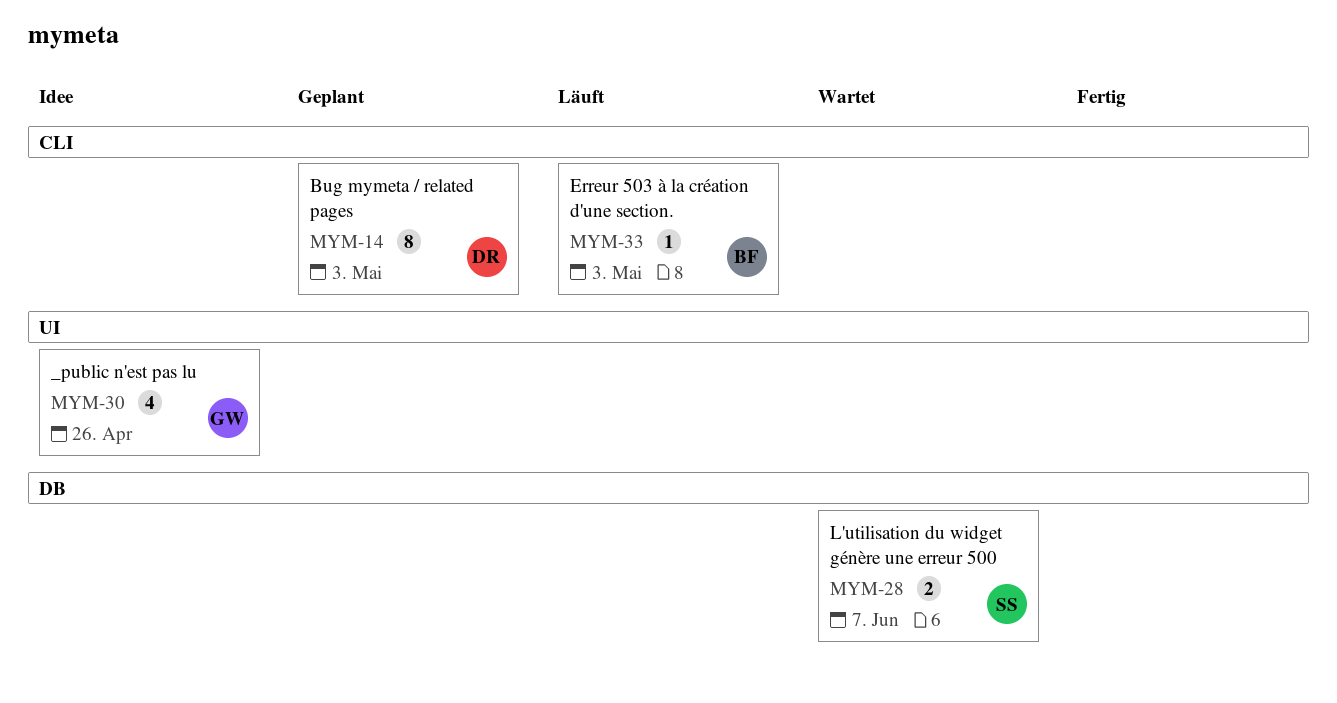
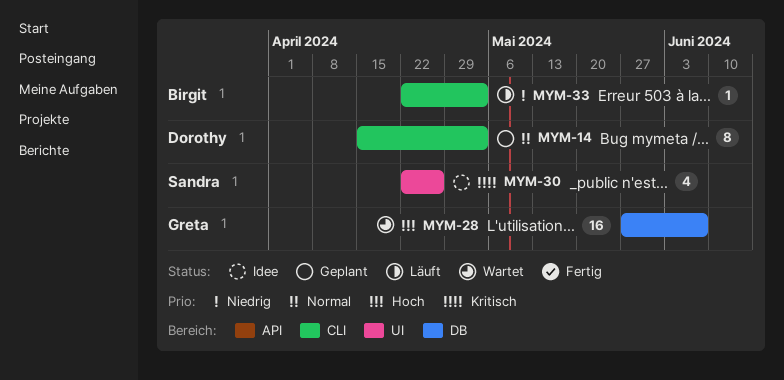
MYM-28, owner: Sandra -> Greta
MYM-28, estimate: 2 -> 16
MYM-30, owner: Greta -> Sandra

